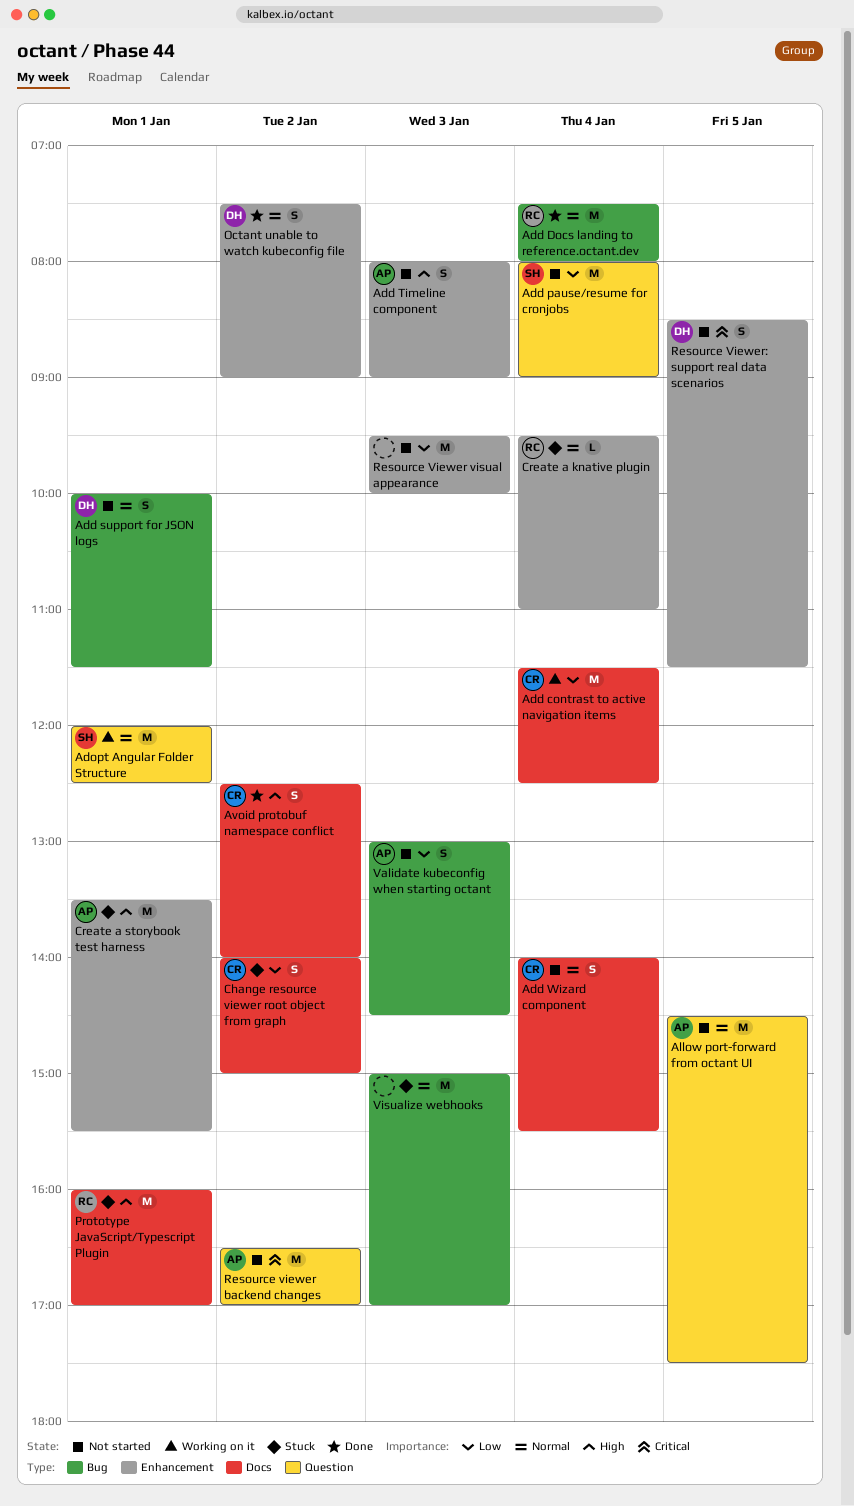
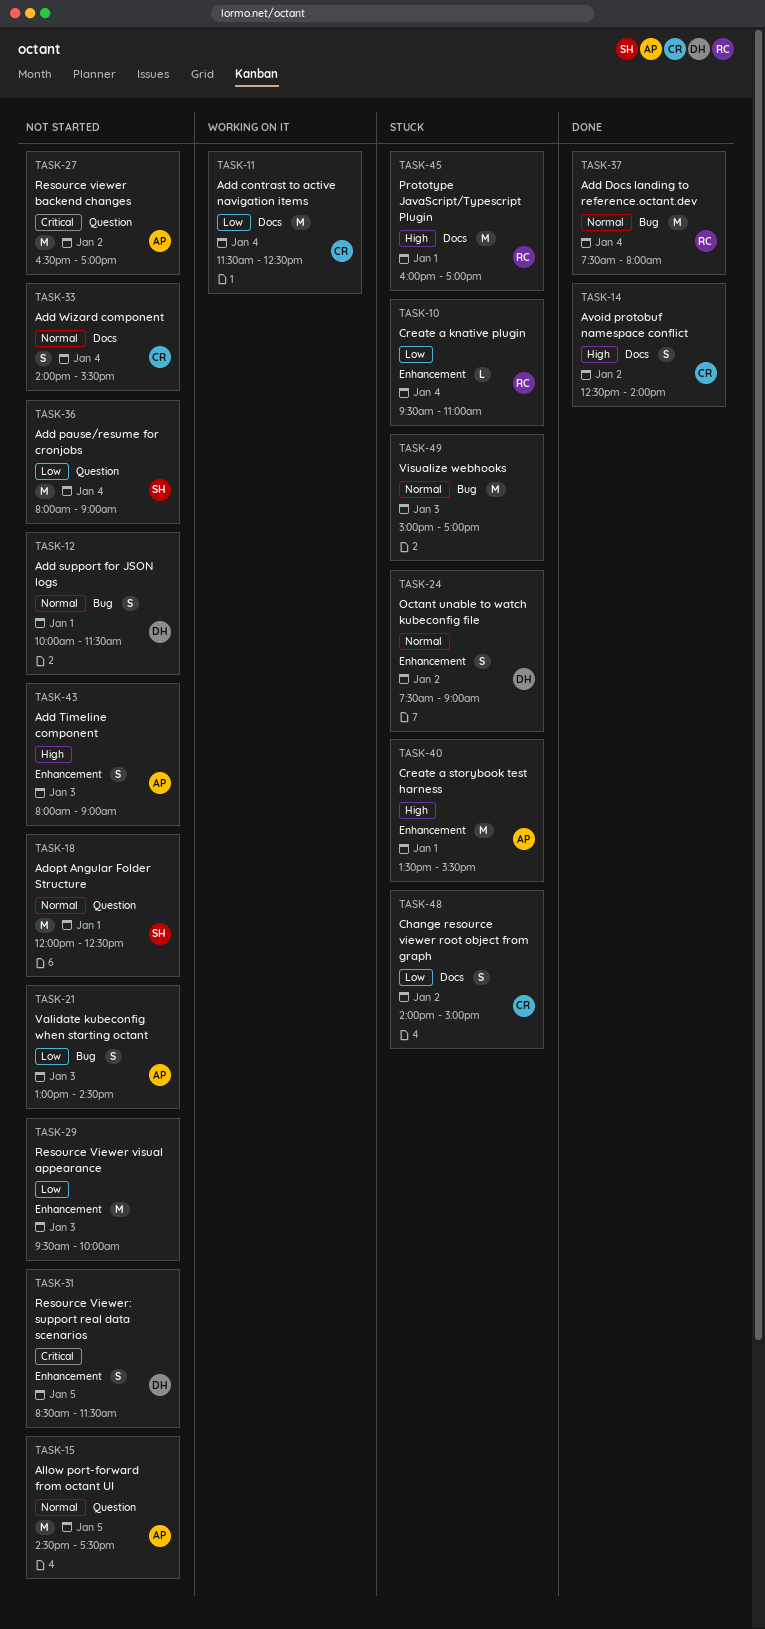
Adopt Angular Folder Structure, status: Working on it -> Not started
Create a knative plugin, priority: Normal -> Low
Octant unable to watch kubeconfig file, status: Done -> Stuck

